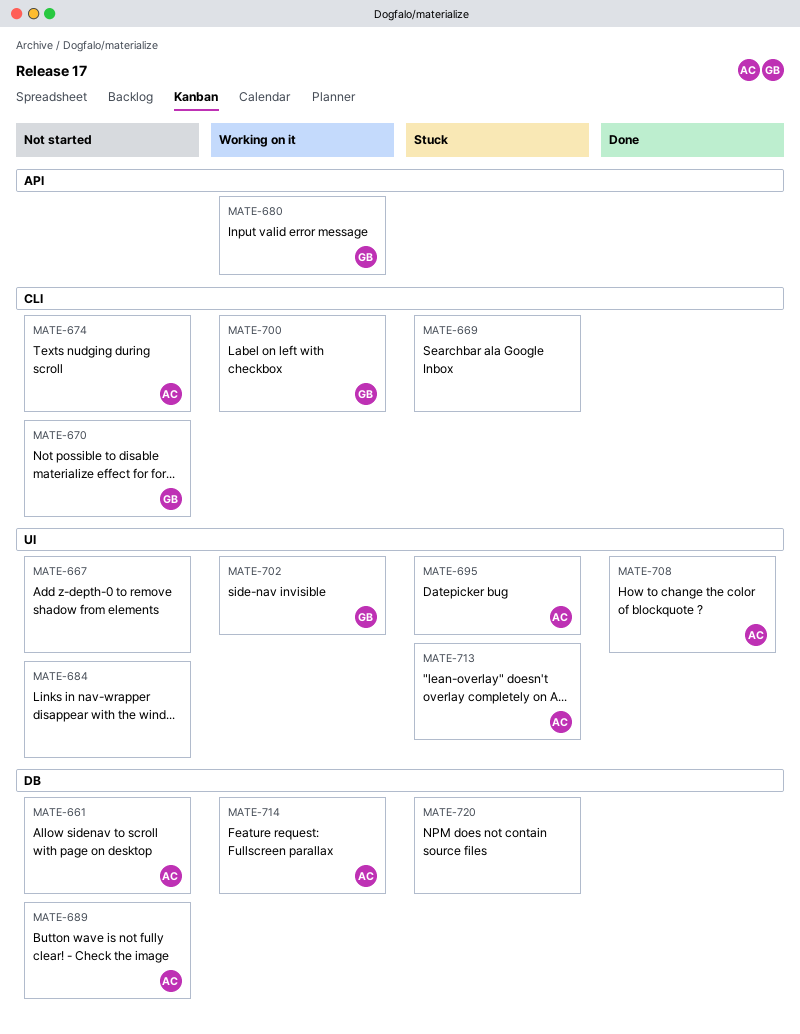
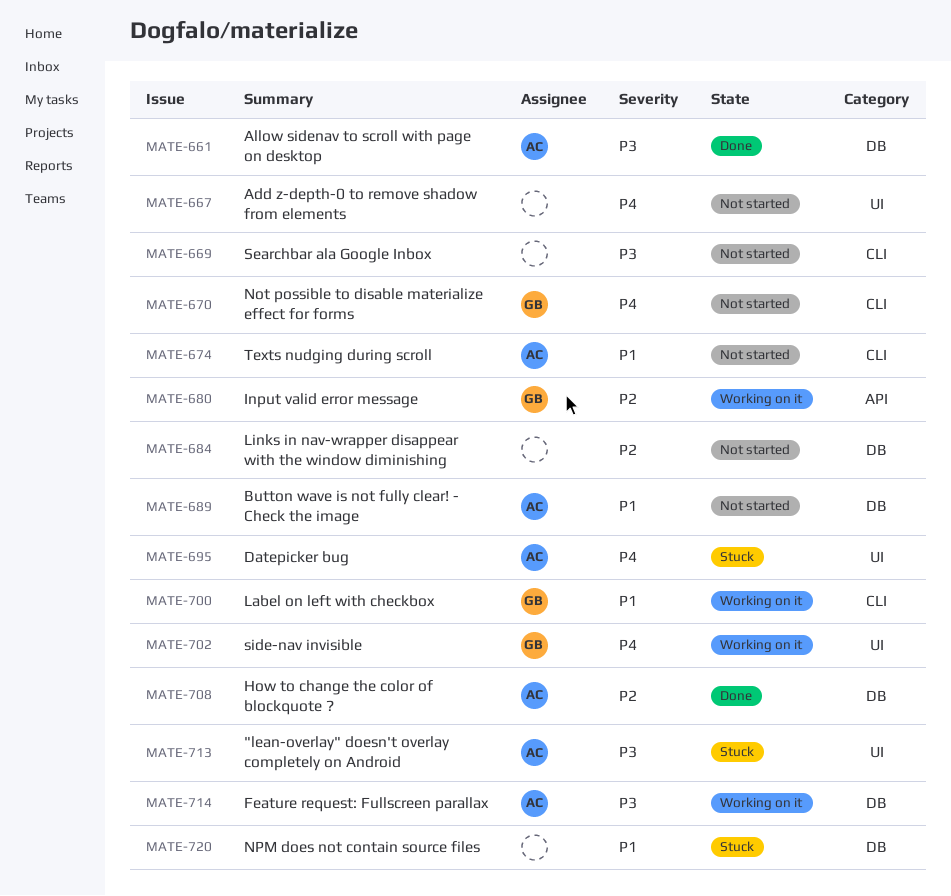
MATE-661, status: Not started -> Done
MATE-669, status: Stuck -> Not started
MATE-684, label: UI -> DB
MATE-708, label: UI -> DB

